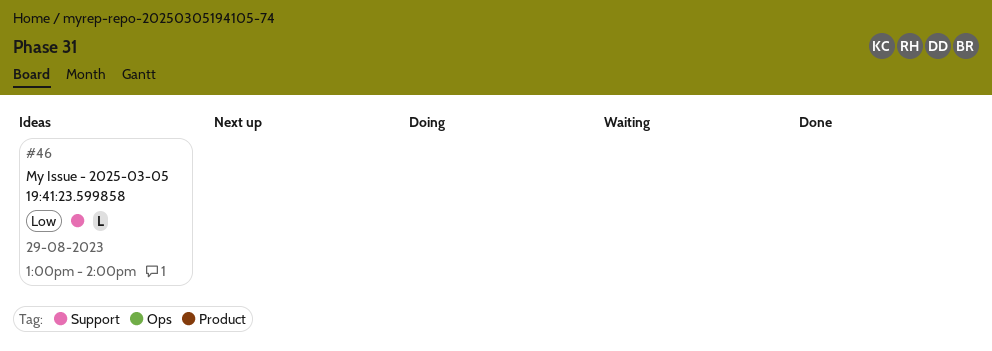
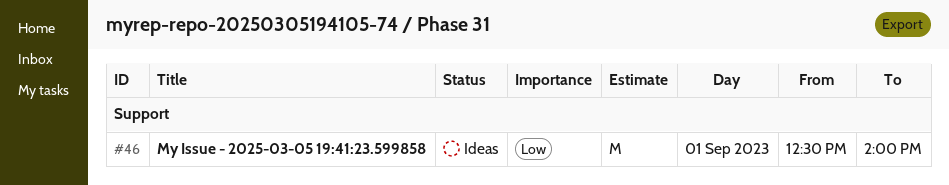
#46, estimate: L -> M
#46, day: Aug 29 -> Sep 1
#46, begins: 13:00 -> 12:30

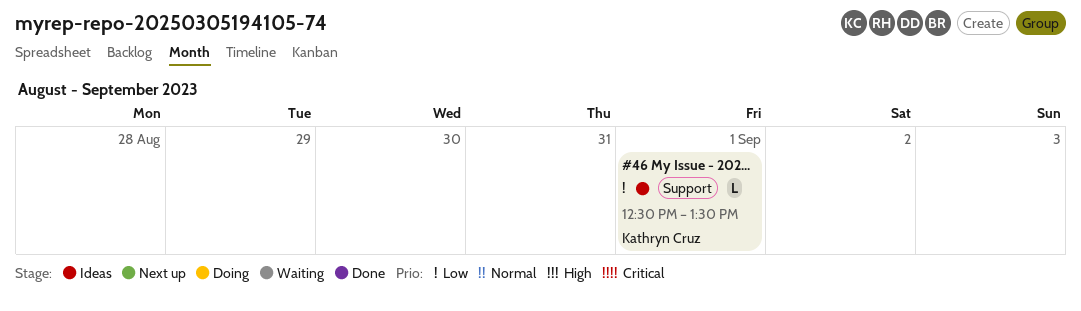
#46, estimate: M -> L
#46, ends: 14:00 -> 13:30

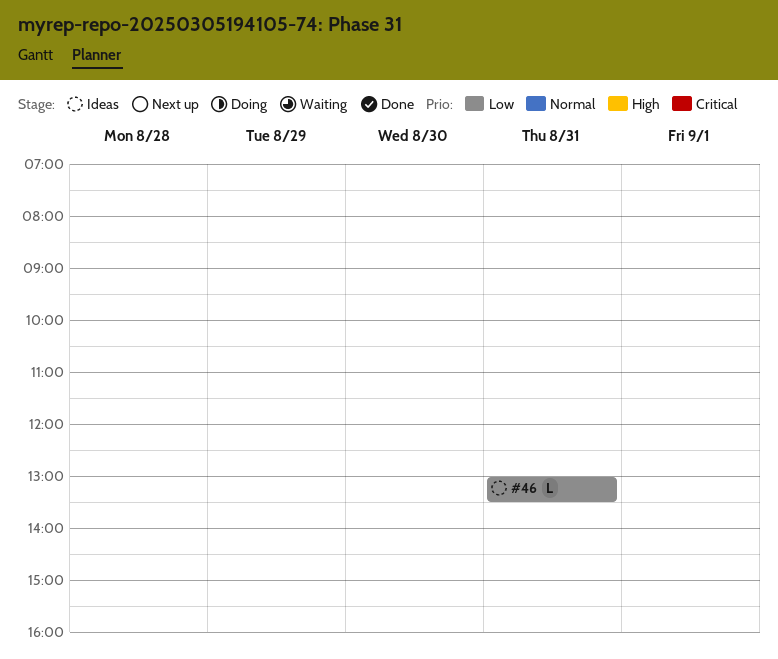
#46, day: Sep 1 -> Aug 31
#46, begins: 12:30 -> 13:00

